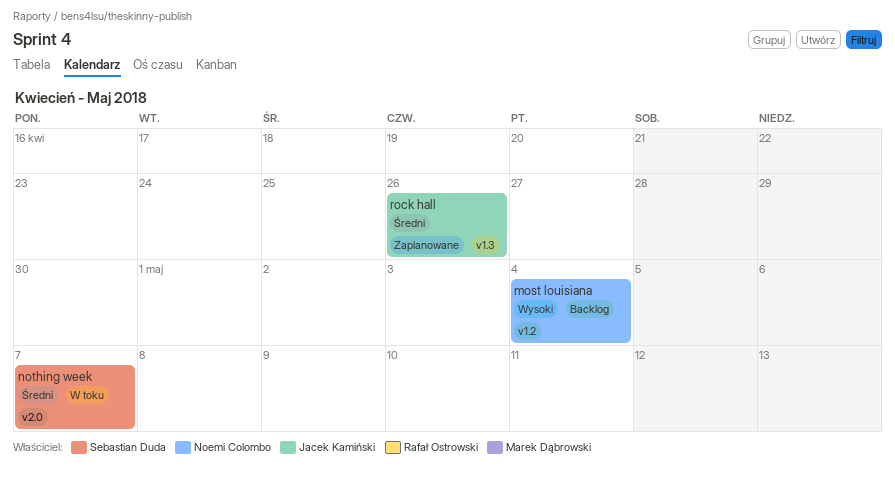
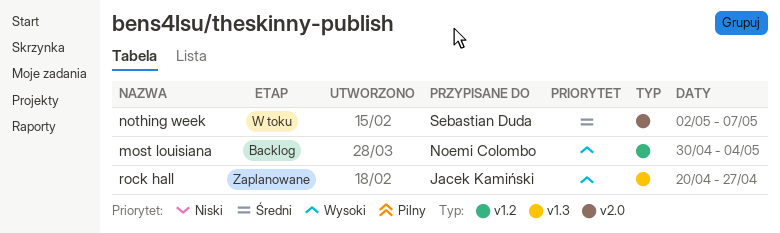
rock hall, priority: Średni -> Wysoki
rock hall, due: Apr 26 -> Apr 27

